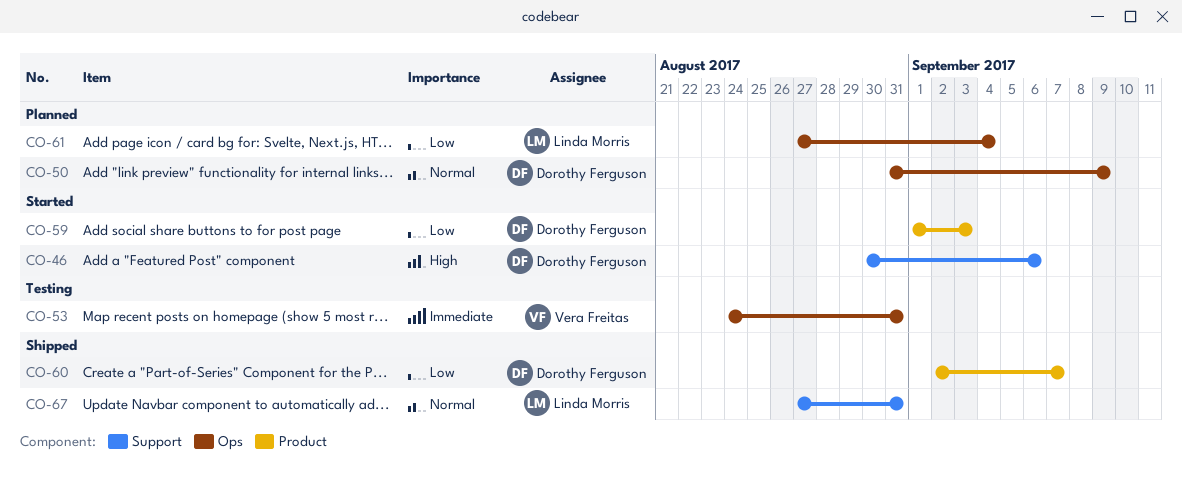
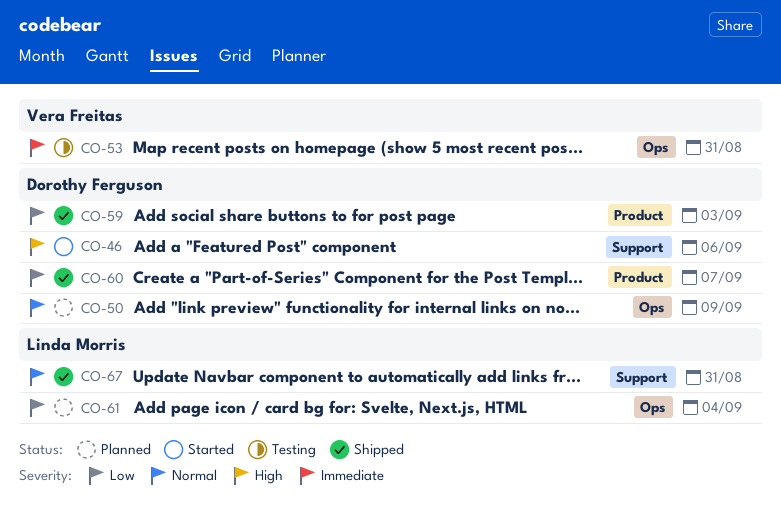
CO-59, status: Started -> Shipped

